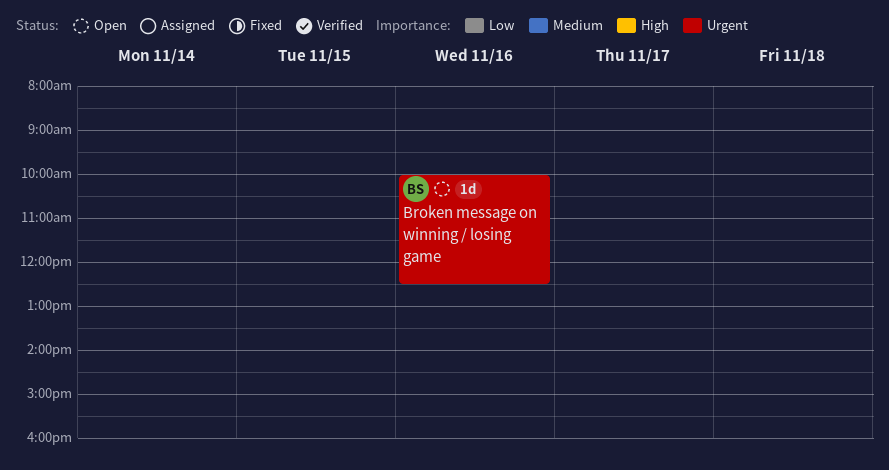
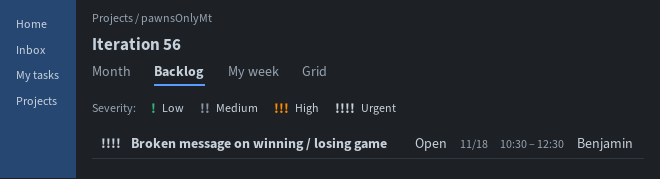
Broken message on winning / losing game, day: Nov 16 -> Nov 18
Broken message on winning / losing game, begins: 10:00 -> 10:30

